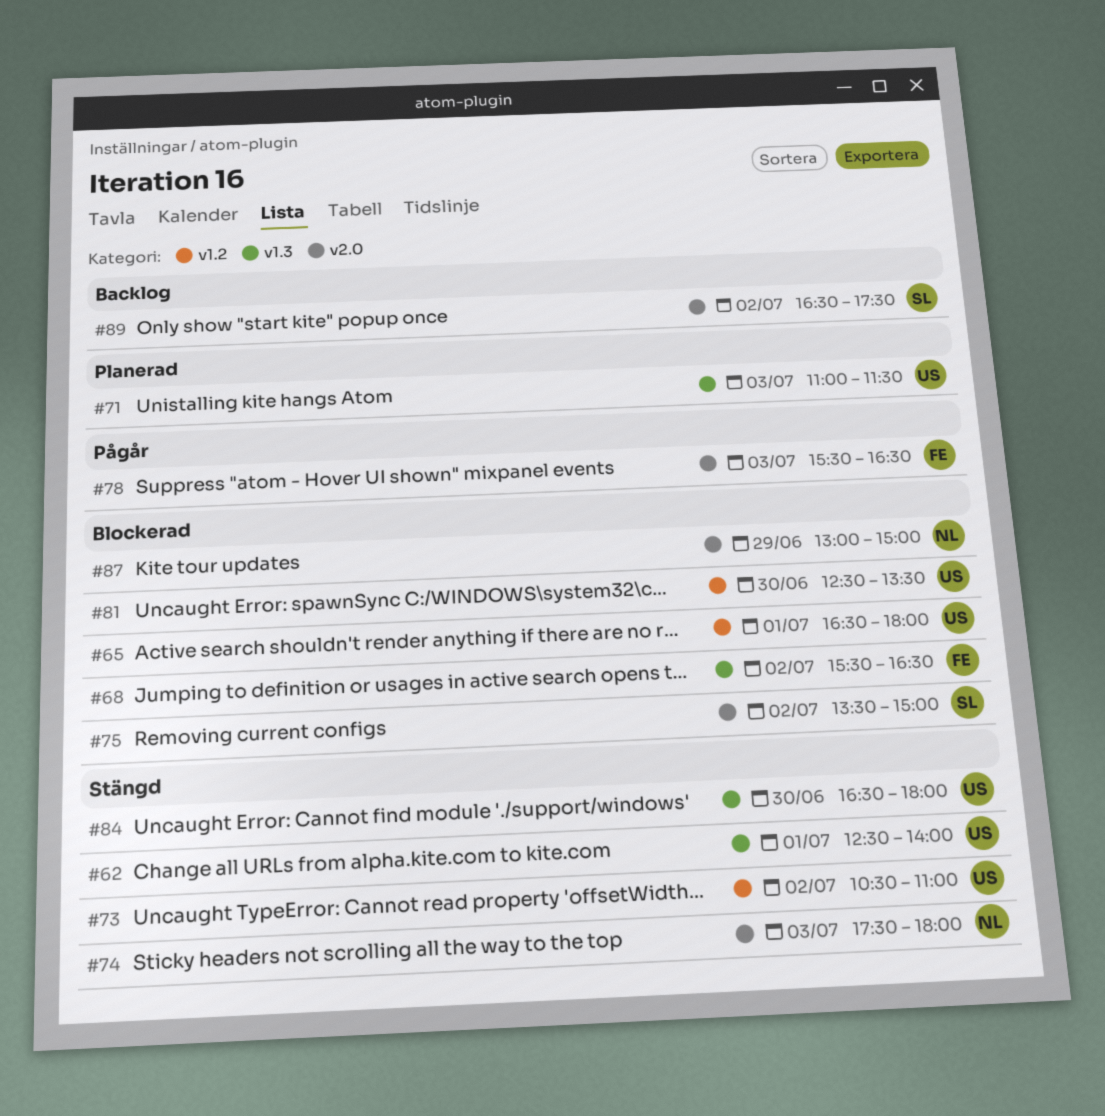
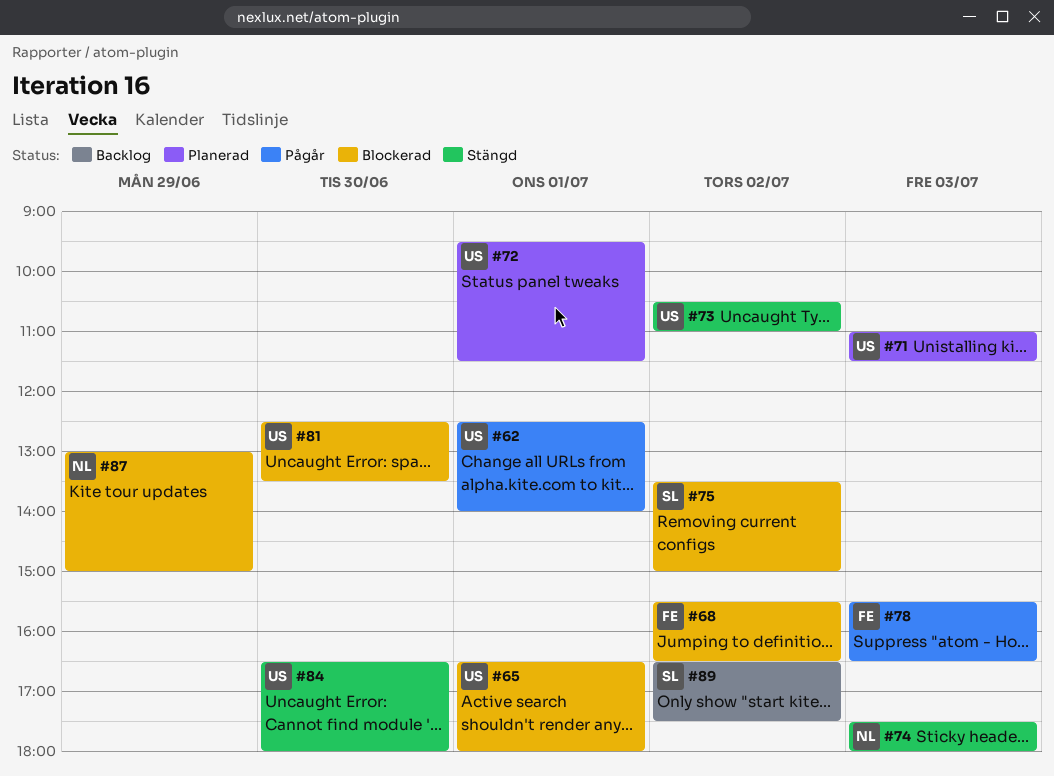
#62, status: Stängd -> Pågår
#72: none -> present

